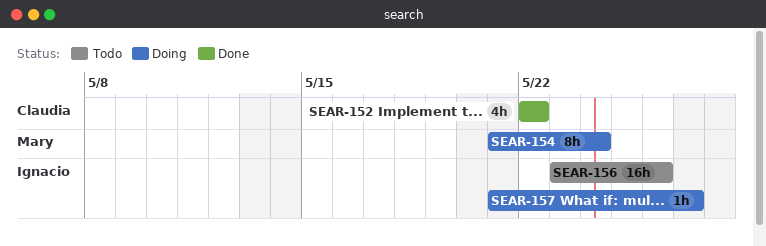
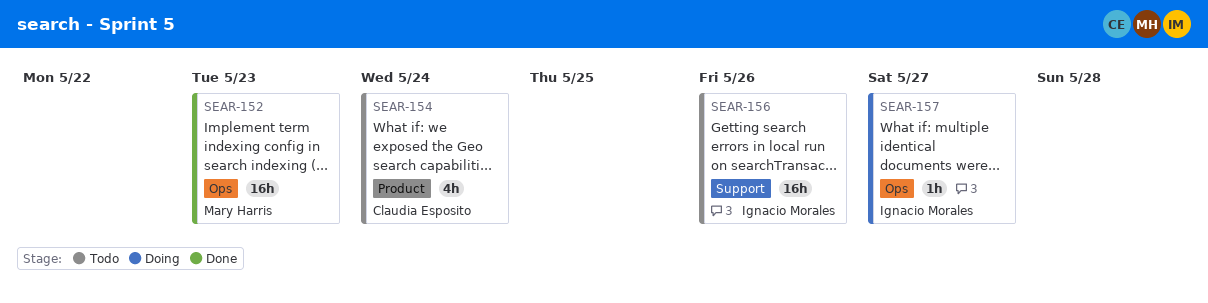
SEAR-152, owner: Claudia Esposito -> Mary Harris
SEAR-152, estimate: 4h -> 16h
SEAR-152, due: May 22 -> May 23
SEAR-154, status: Doing -> Todo
SEAR-154, owner: Mary Harris -> Claudia Esposito
SEAR-154, estimate: 8h -> 4h

